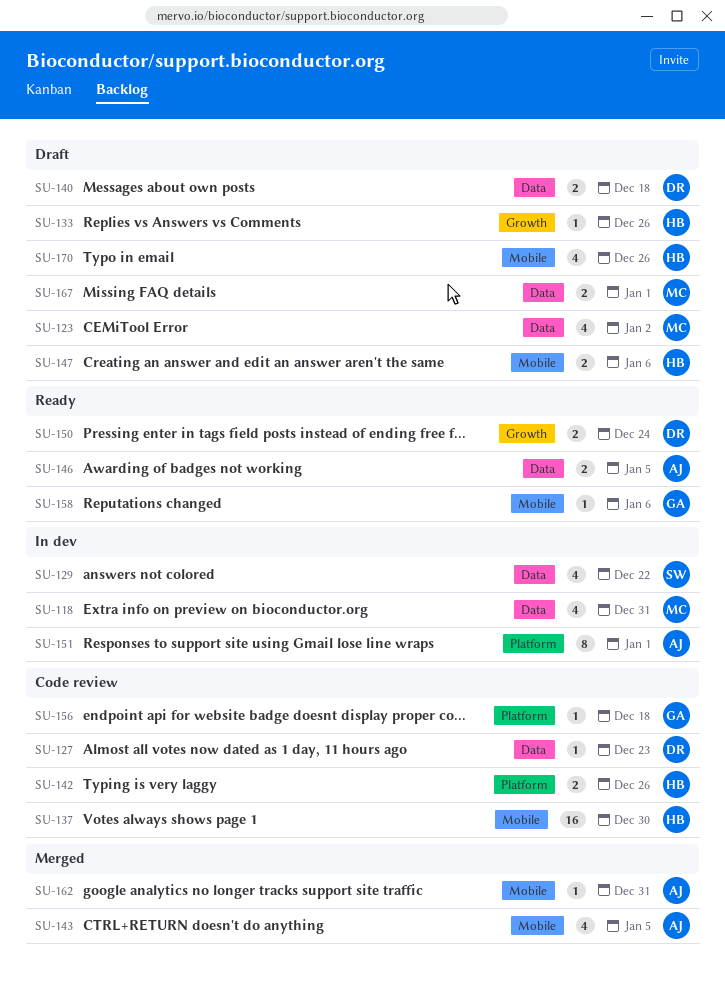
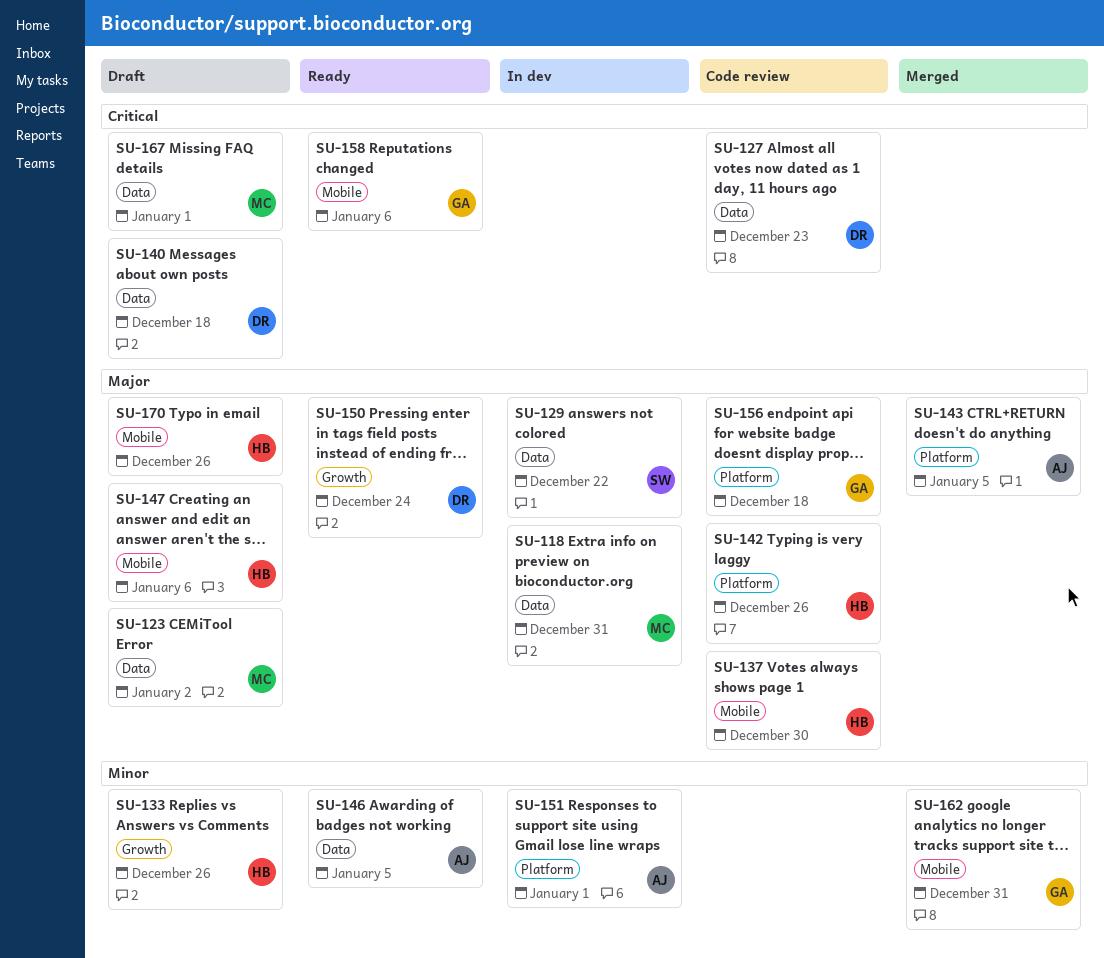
SU-143, label: Mobile -> Platform
SU-162, owner: AJ -> GA

